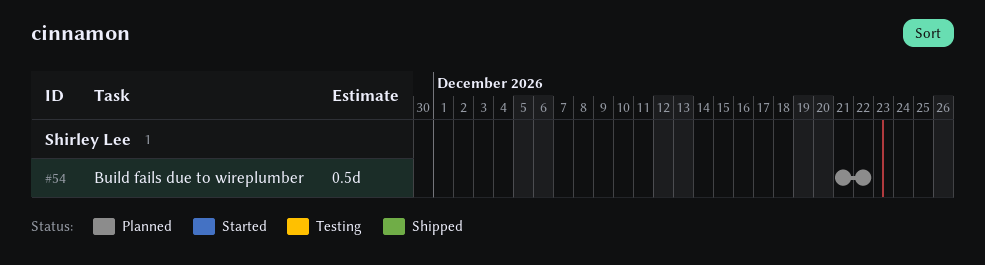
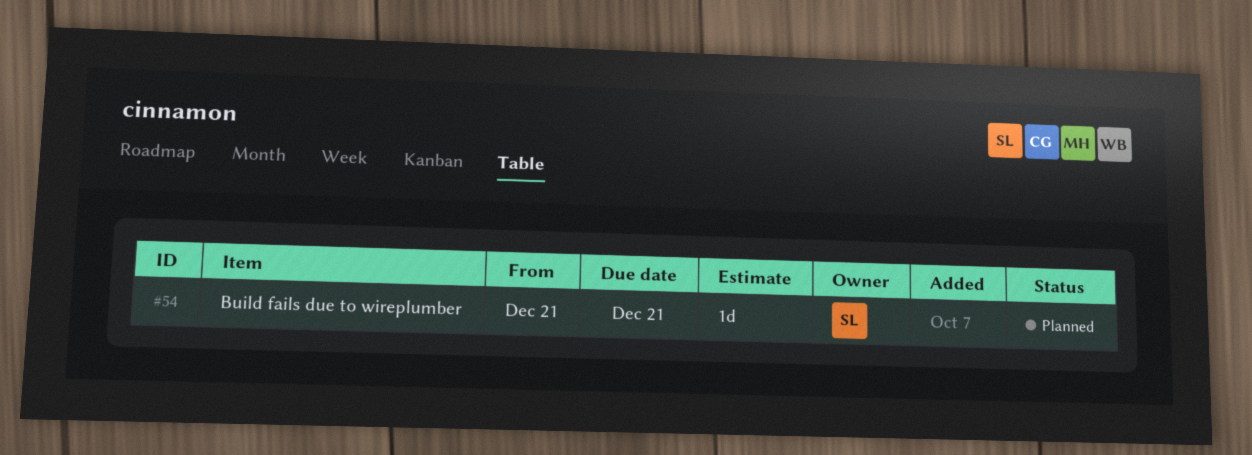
#54, estimate: 0.5d -> 1d
#54, due: Dec 22 -> Dec 21

